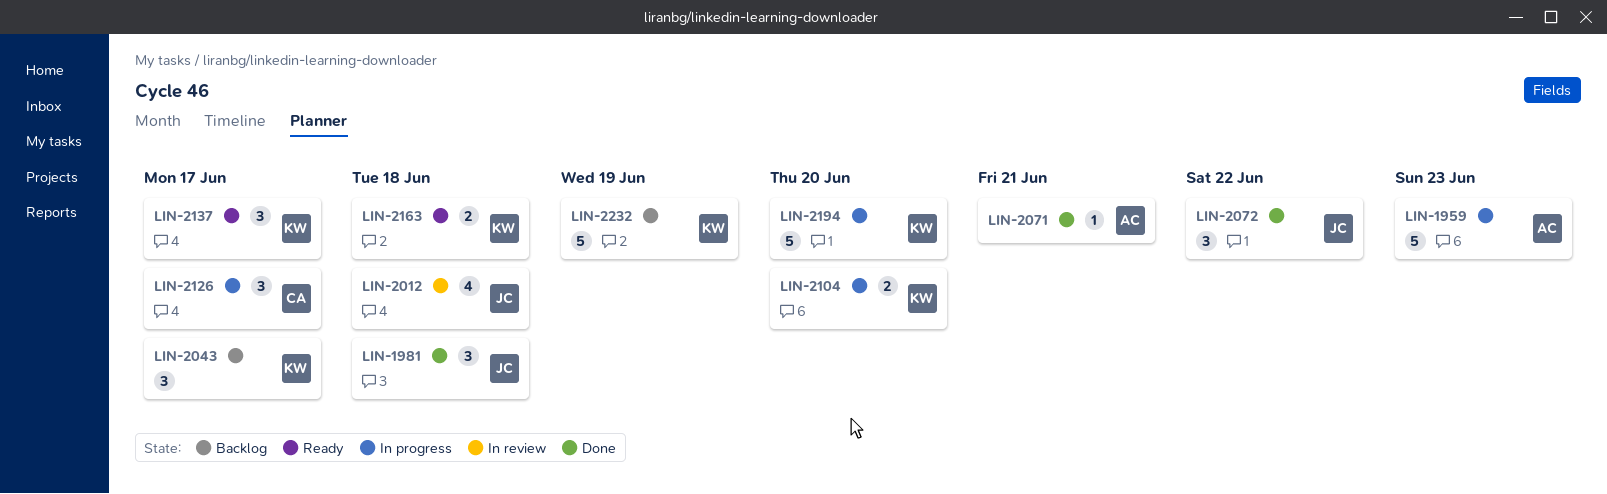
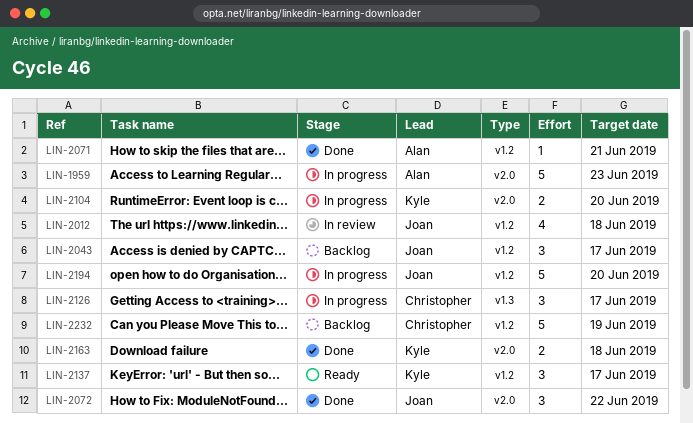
LIN-1981: present -> none
LIN-2043, owner: Kyle -> Joan
LIN-2163, status: Ready -> Done
LIN-2194, owner: Kyle -> Joan
LIN-2232, owner: Kyle -> Christopher

